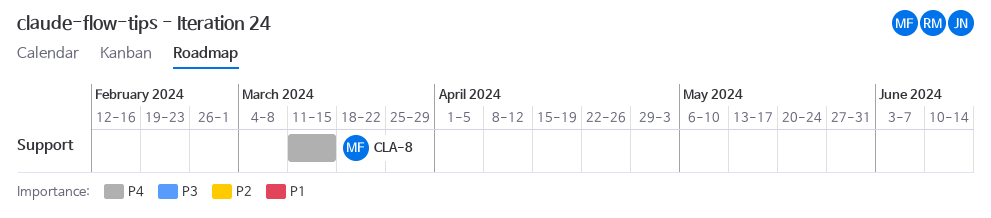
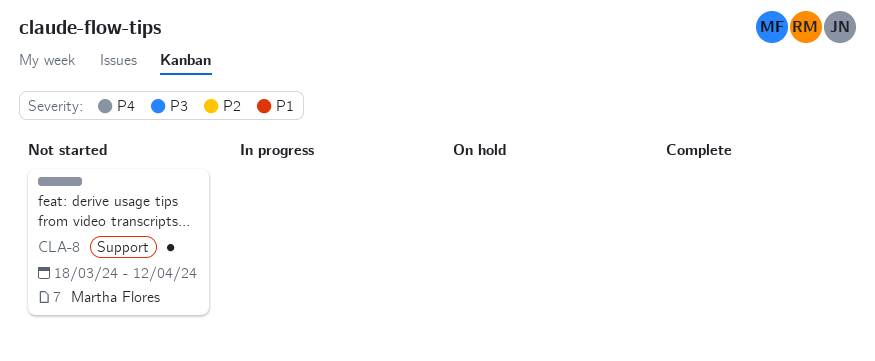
CLA-8, start: Mar 11 -> Mar 18
CLA-8, due: Mar 15 -> Apr 12

